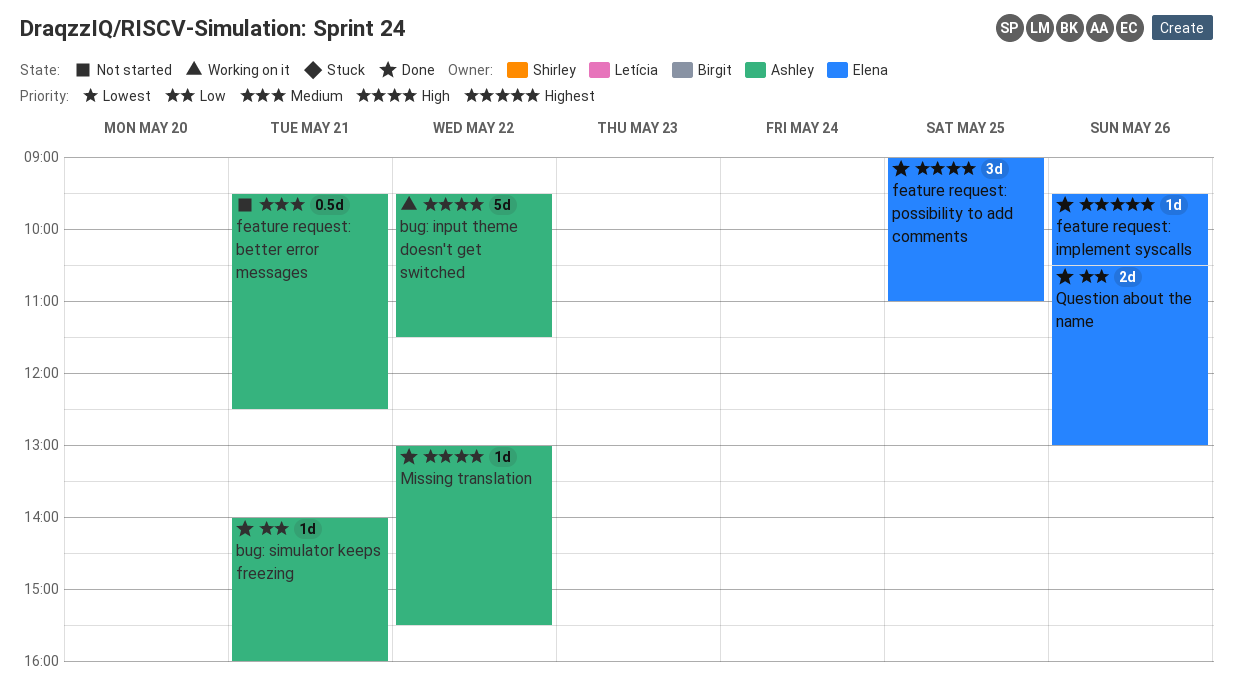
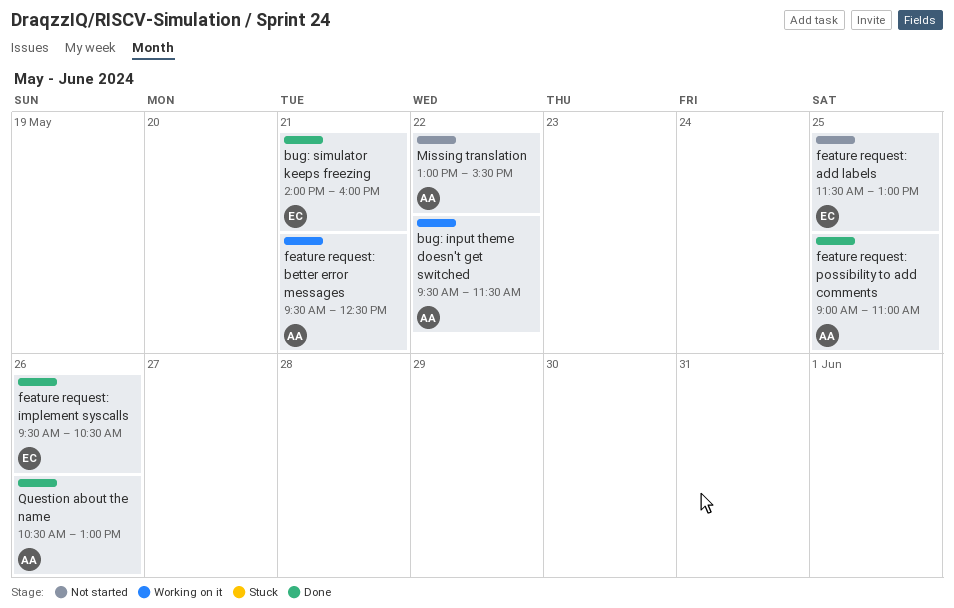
bug: simulator keeps freezing, owner: Ashley -> Elena
feature request: add labels: none -> present
feature request: better error messages, status: Not started -> Working on it
feature request: possibility to add comments, owner: Elena -> Ashley
Missing translation, status: Done -> Not started
Question about the name, owner: Elena -> Ashley

